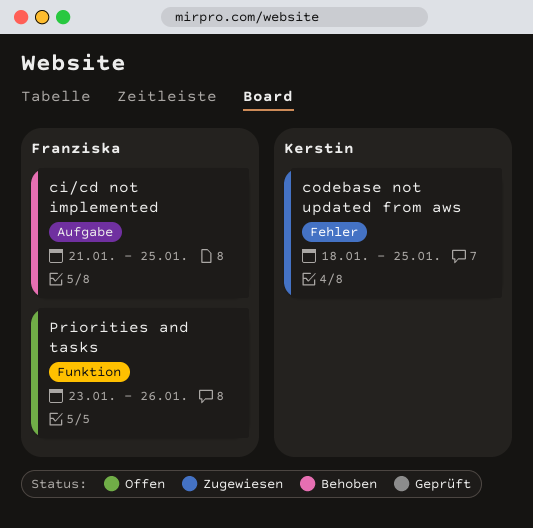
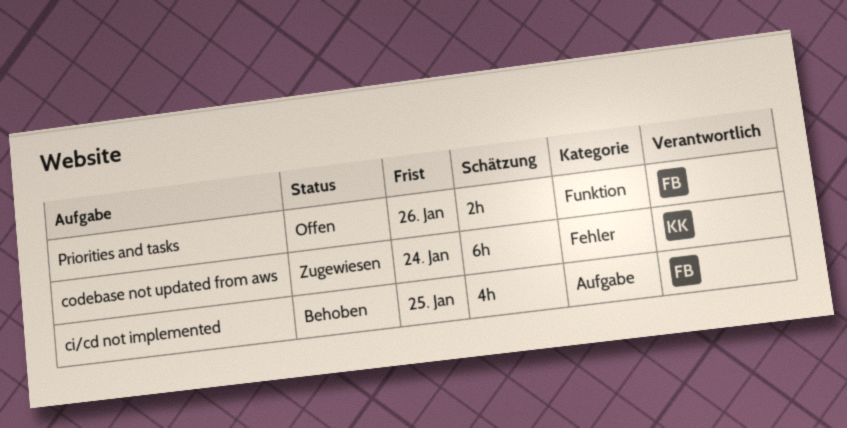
codebase not updated from aws, due: Jan 25 -> Jan 24

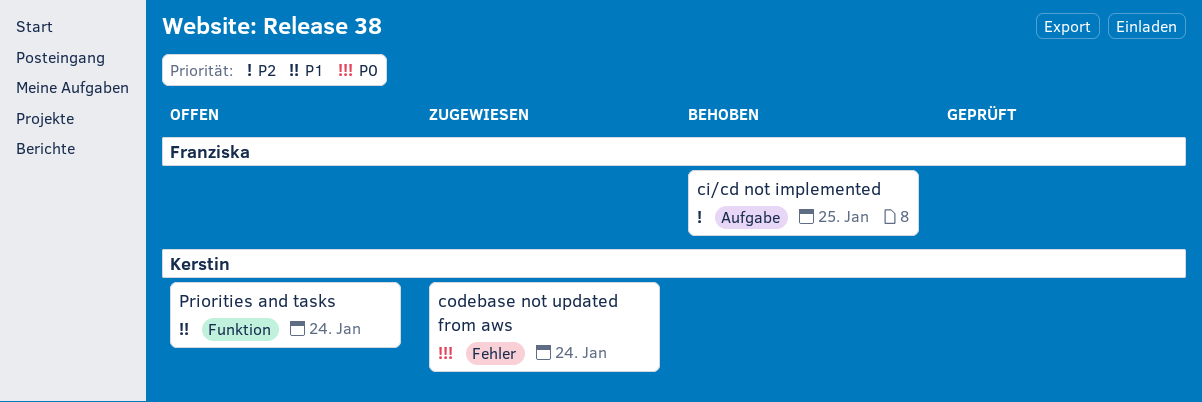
Priorities and tasks, owner: Franziska -> Kerstin
Priorities and tasks, due: Jan 26 -> Jan 24

